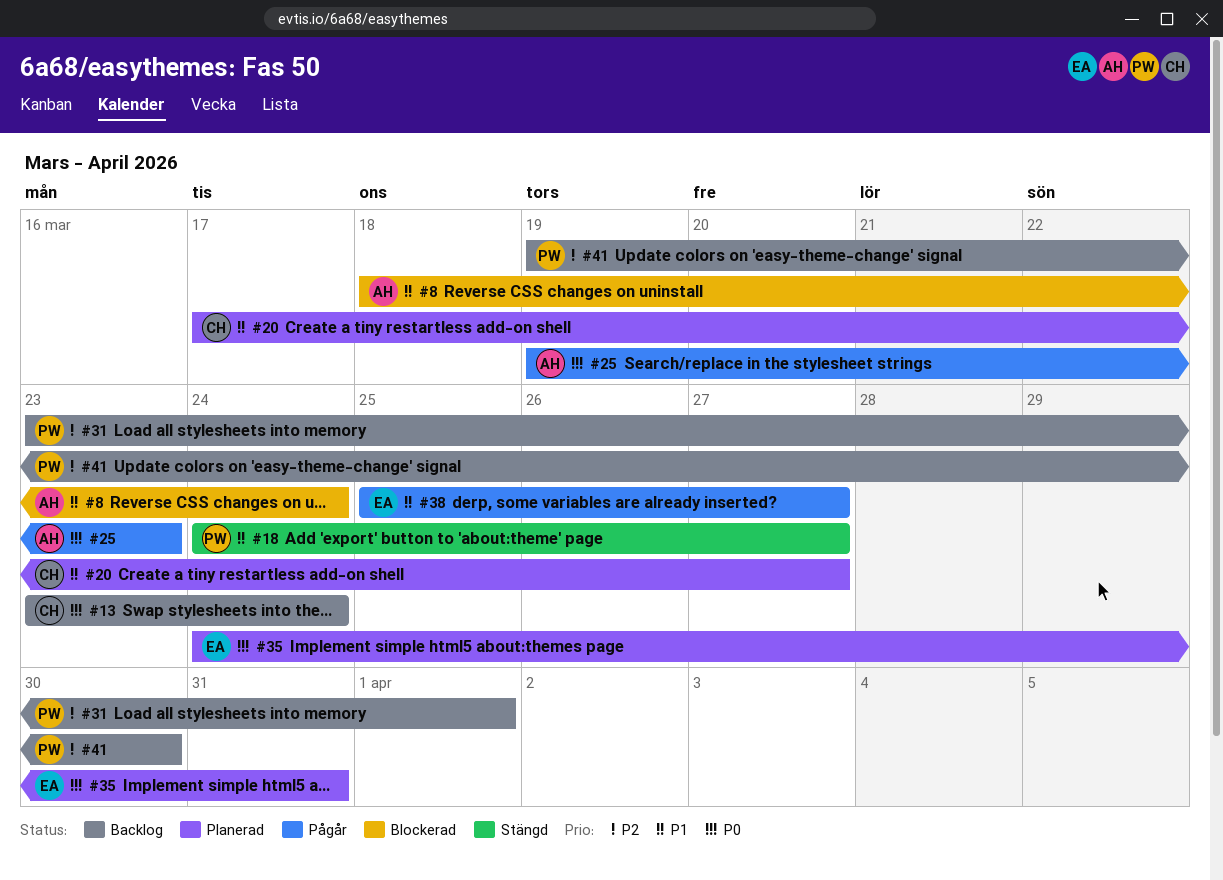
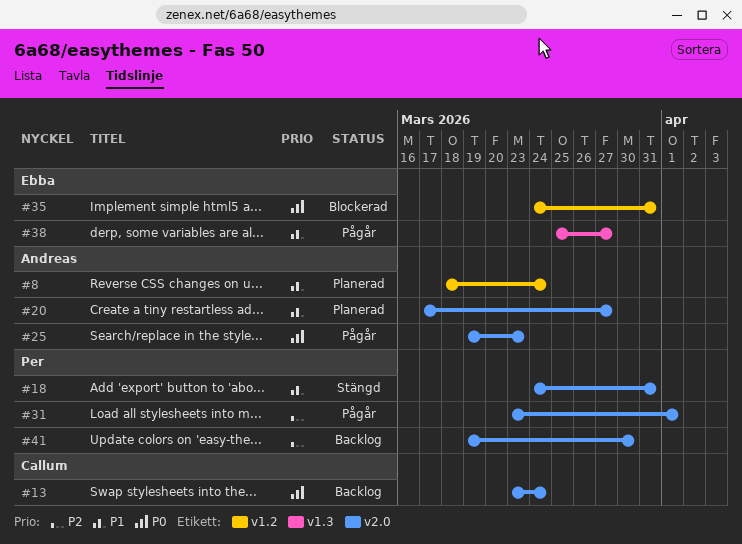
#8, status: Blockerad -> Planerad
#18, due: Mar 27 -> Mar 31
#20, owner: Callum -> Andreas
#31, status: Backlog -> Pågår
#35, status: Planerad -> Blockerad

